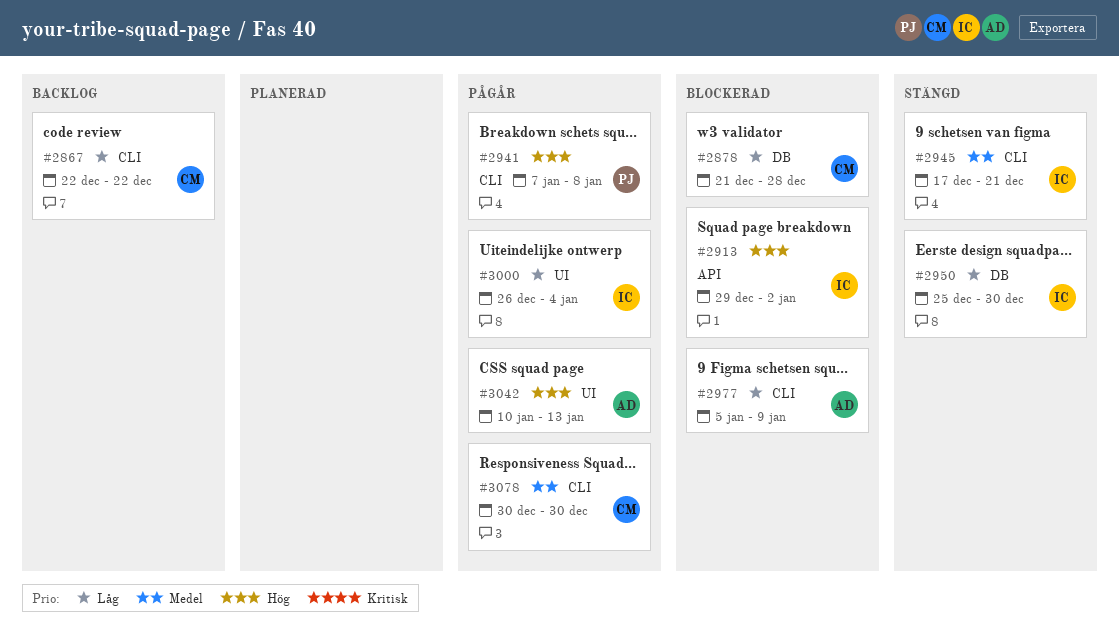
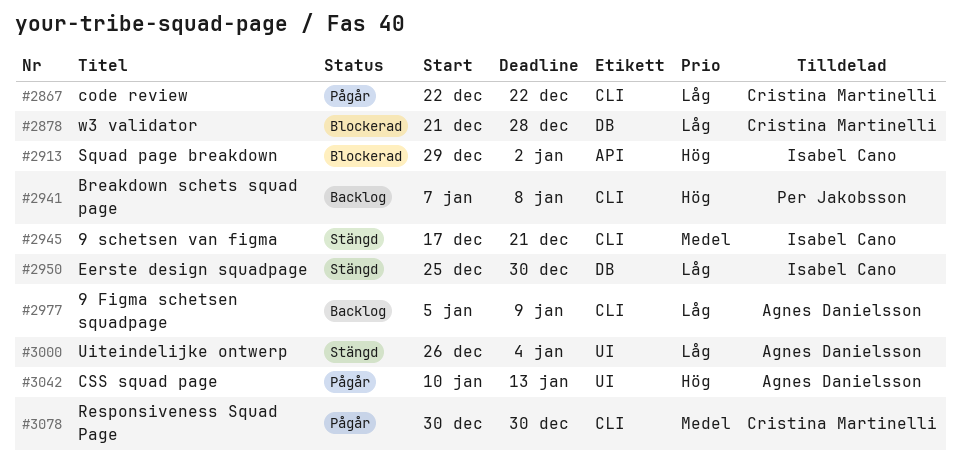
#2867, status: Backlog -> Pågår
#2941, status: Pågår -> Backlog
#2977, status: Blockerad -> Backlog
#3000, status: Pågår -> Stängd
#3000, owner: Isabel Cano -> Agnes Danielsson

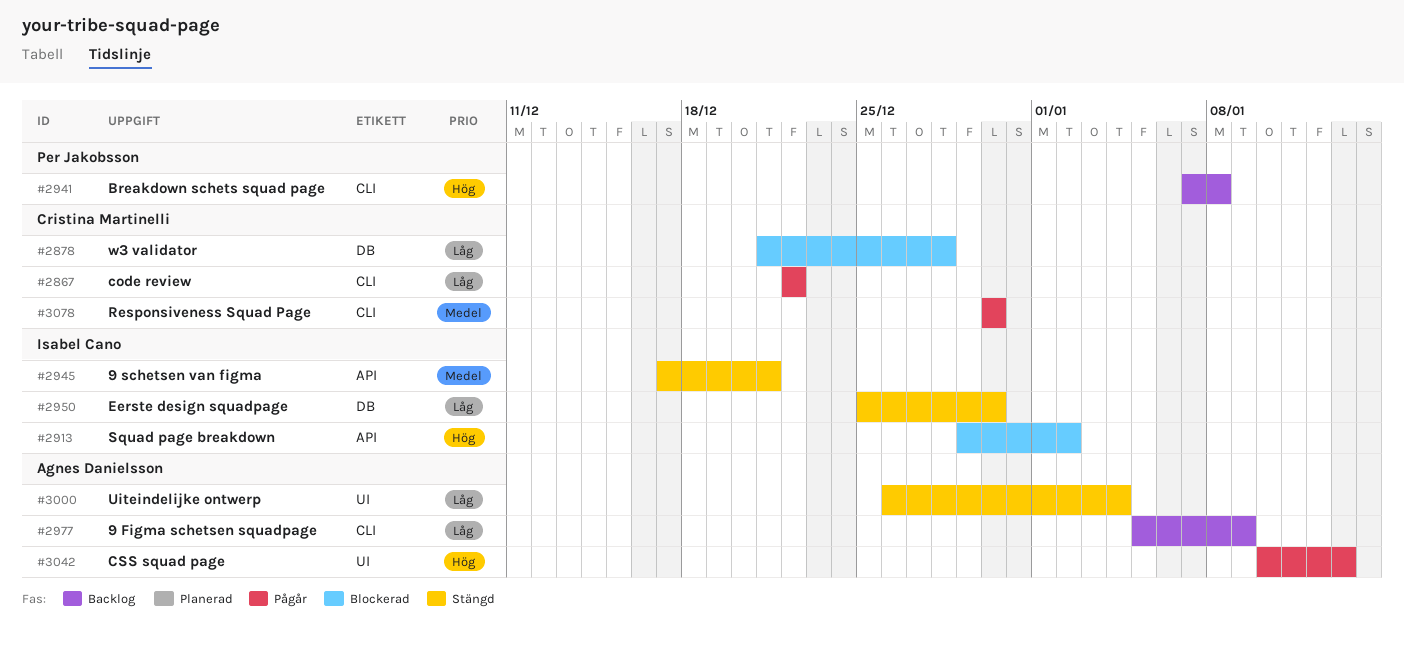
#2945, label: CLI -> API

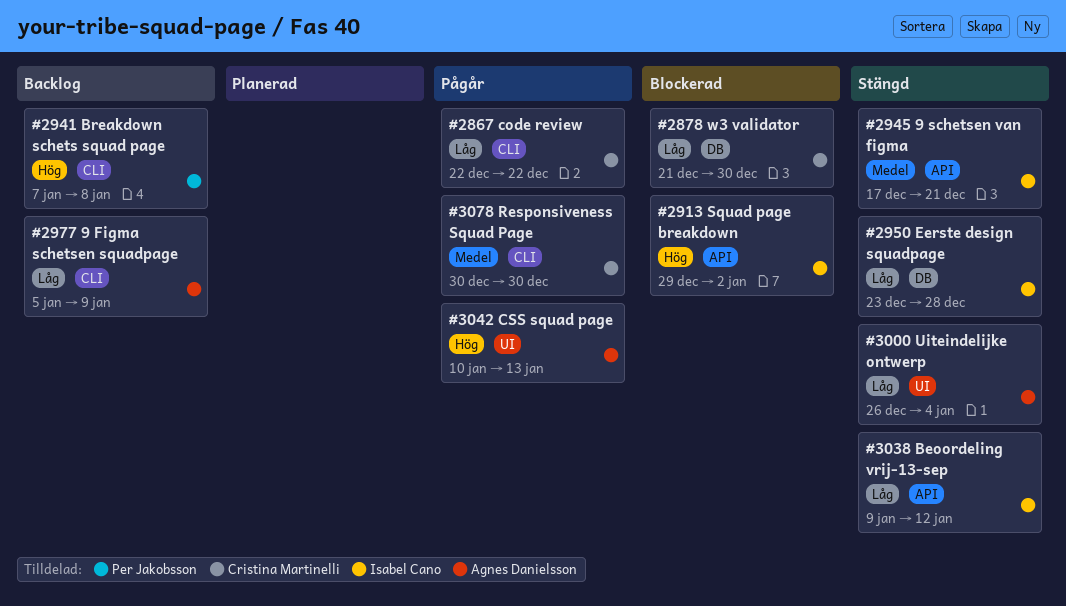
#2878, due: Dec 28 -> Dec 30
#2950, start: Dec 25 -> Dec 23
#2950, due: Dec 30 -> Dec 28
#3038: none -> present

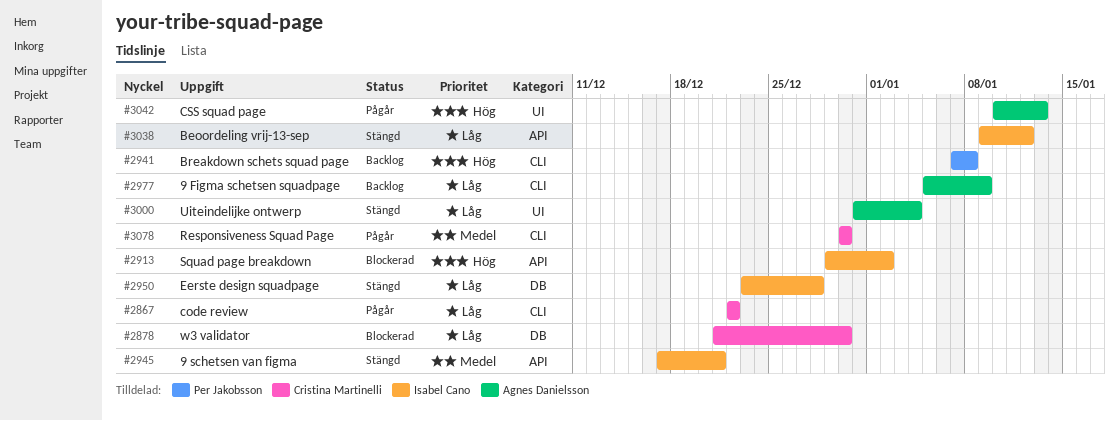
#3000, start: Dec 26 -> Dec 31

